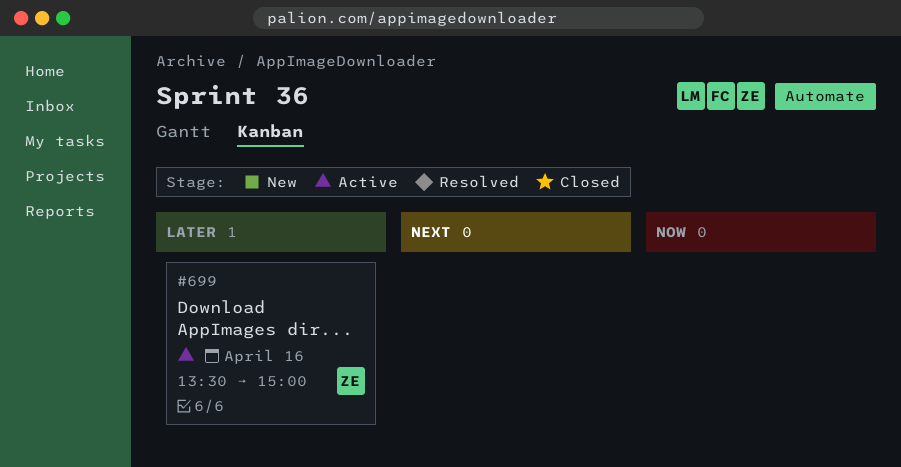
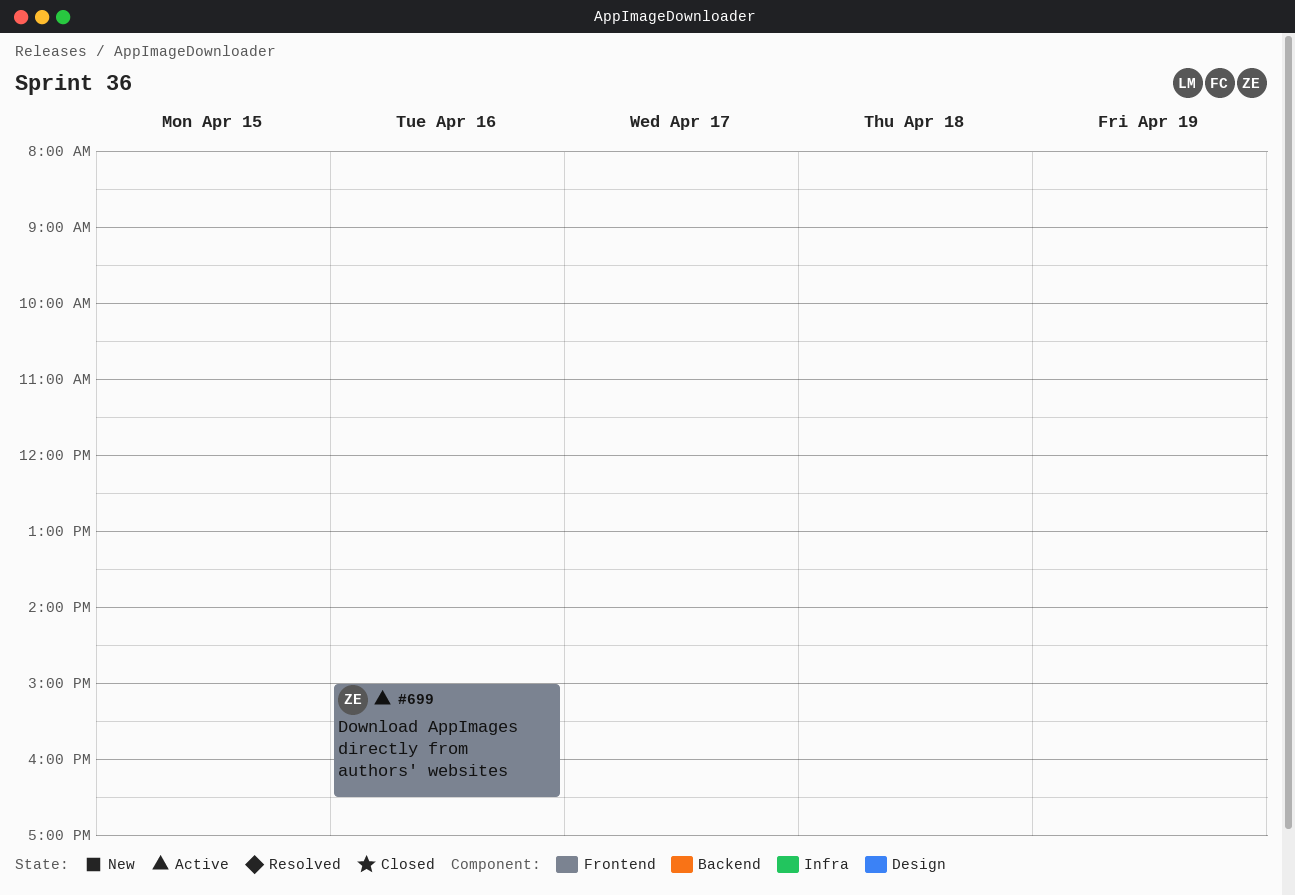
#699, begins: 13:30 -> 15:00
#699, ends: 15:00 -> 16:30

